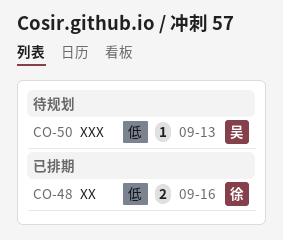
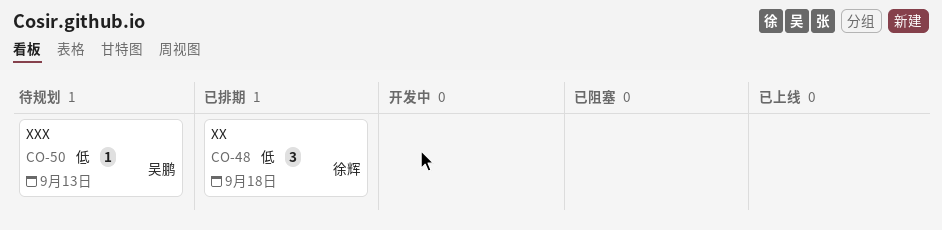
CO-48, estimate: 2 -> 3
CO-48, due: Sep 16 -> Sep 18

